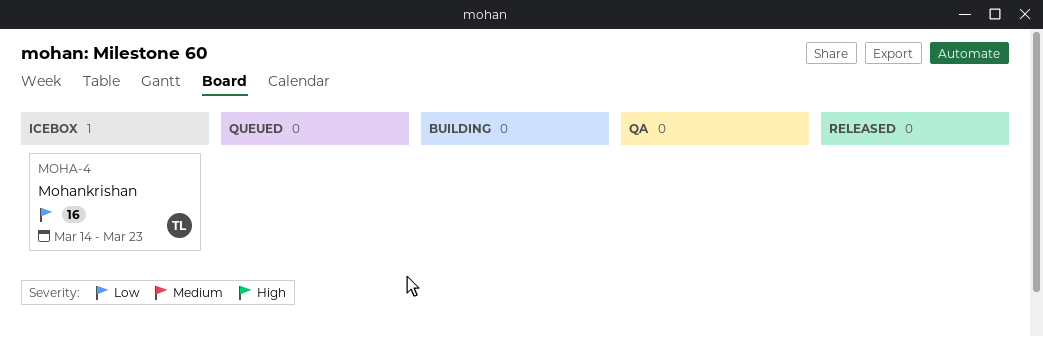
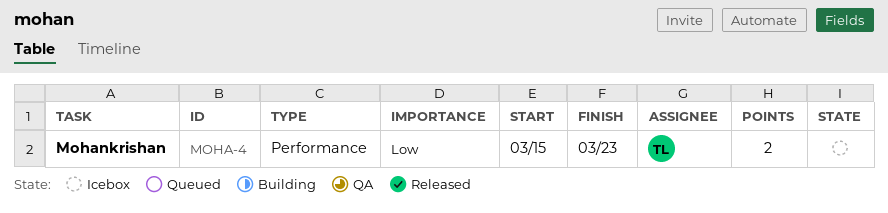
MOHA-4, estimate: 16 -> 2
MOHA-4, start: Mar 14 -> Mar 15

